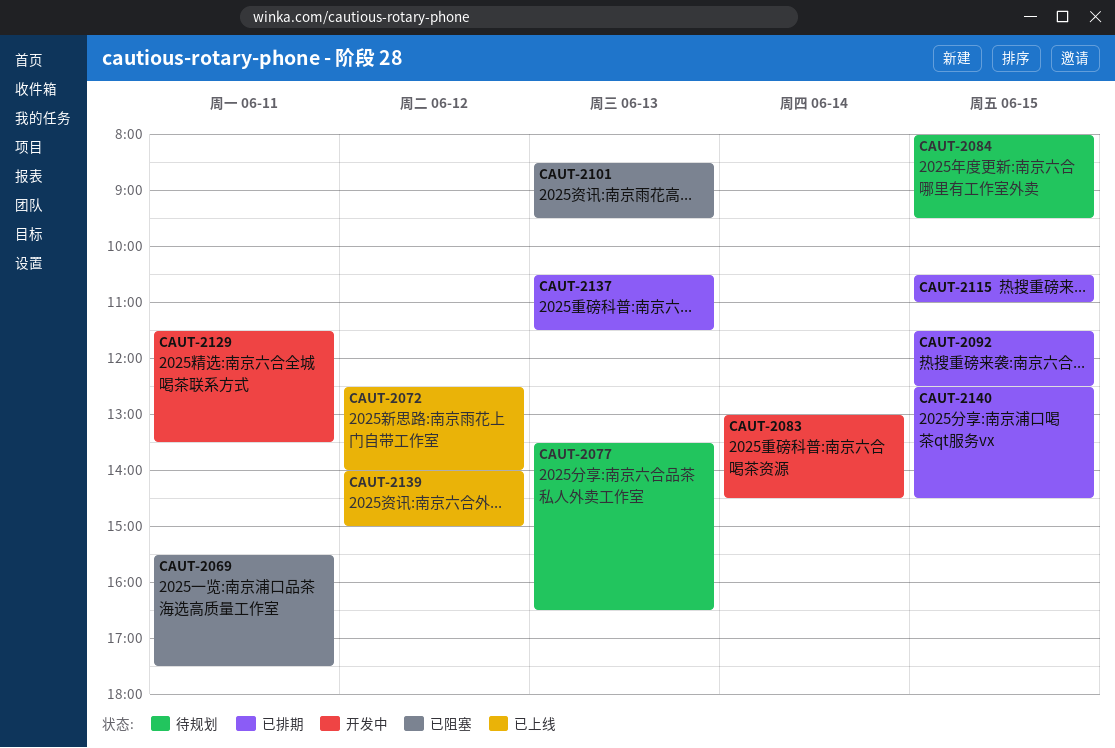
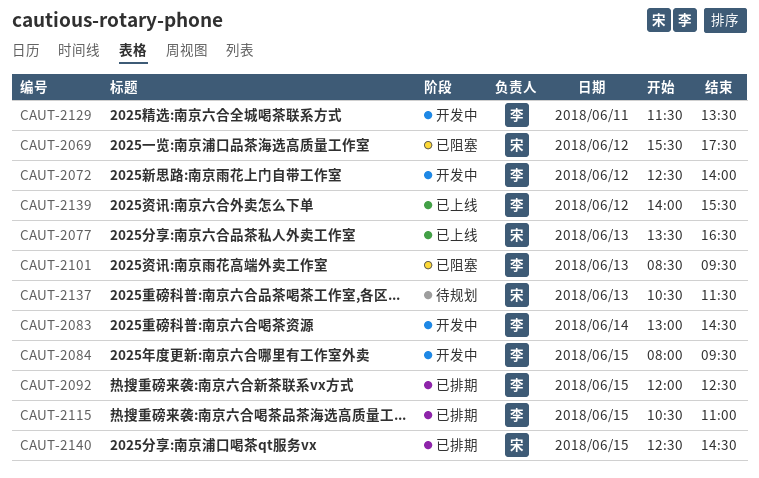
CAUT-2069, day: Jun 11 -> Jun 12
CAUT-2072, status: 已上线 -> 开发中
CAUT-2077, status: 待规划 -> 已上线
CAUT-2084, status: 待规划 -> 开发中
CAUT-2092, begins: 11:30 -> 12:00
CAUT-2137, status: 已排期 -> 待规划
CAUT-2139, ends: 15:00 -> 15:30

